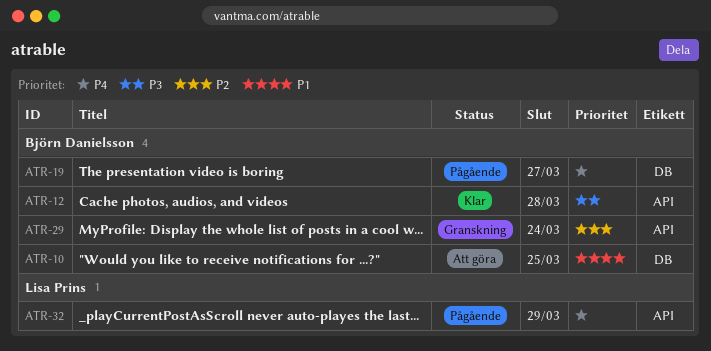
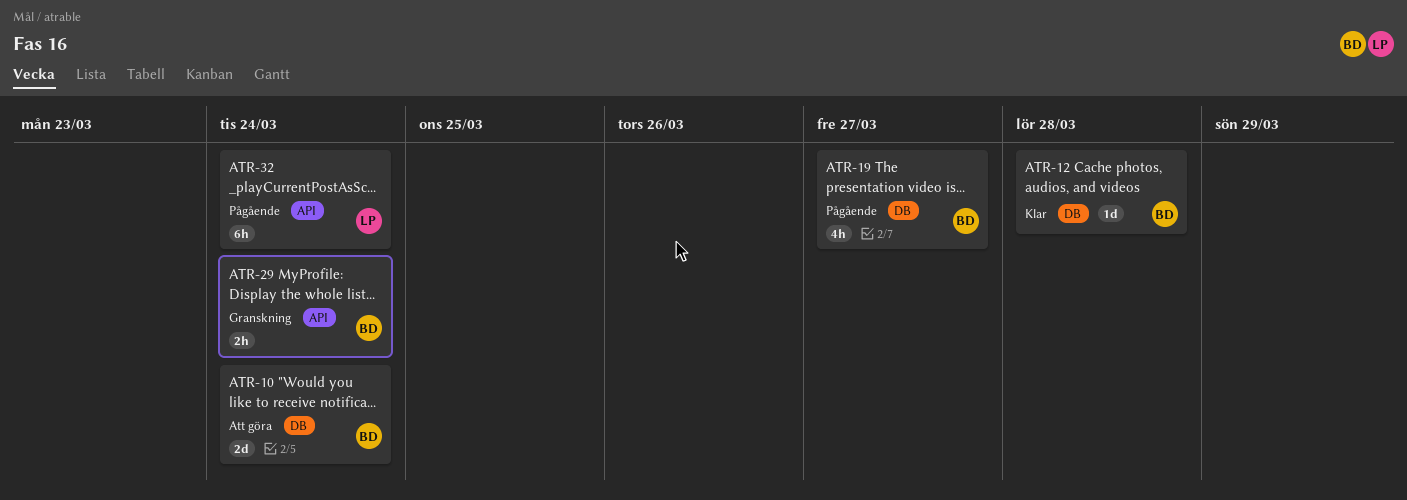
ATR-10, due: Mar 25 -> Mar 24
ATR-12, label: API -> DB
ATR-32, due: Mar 29 -> Mar 24

